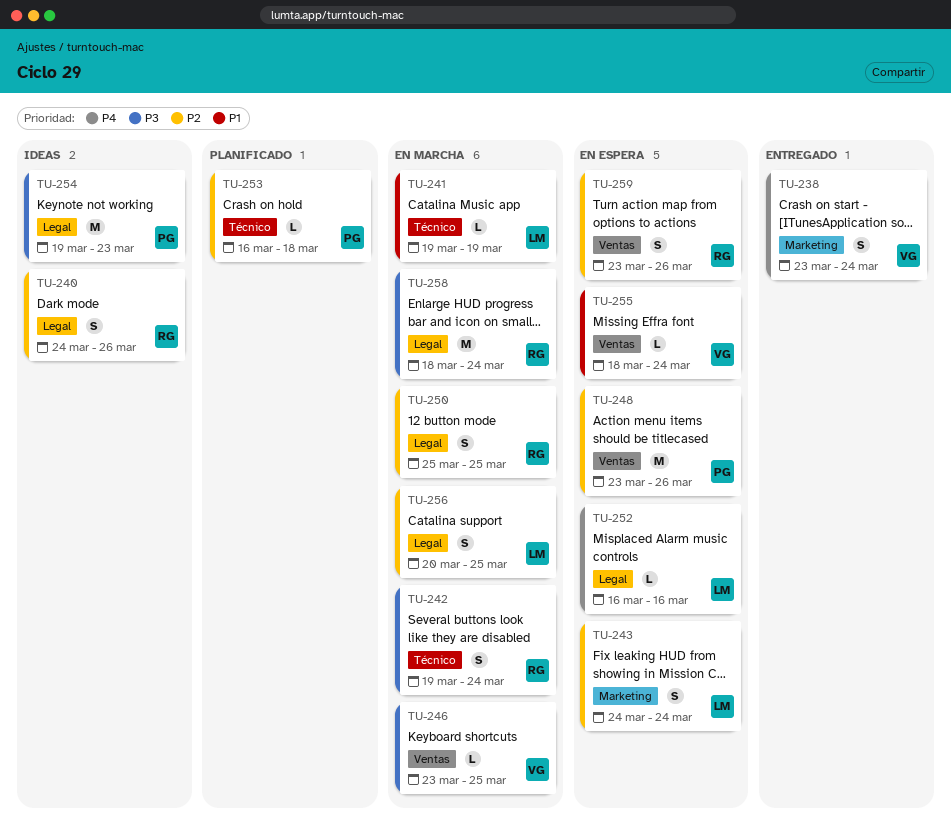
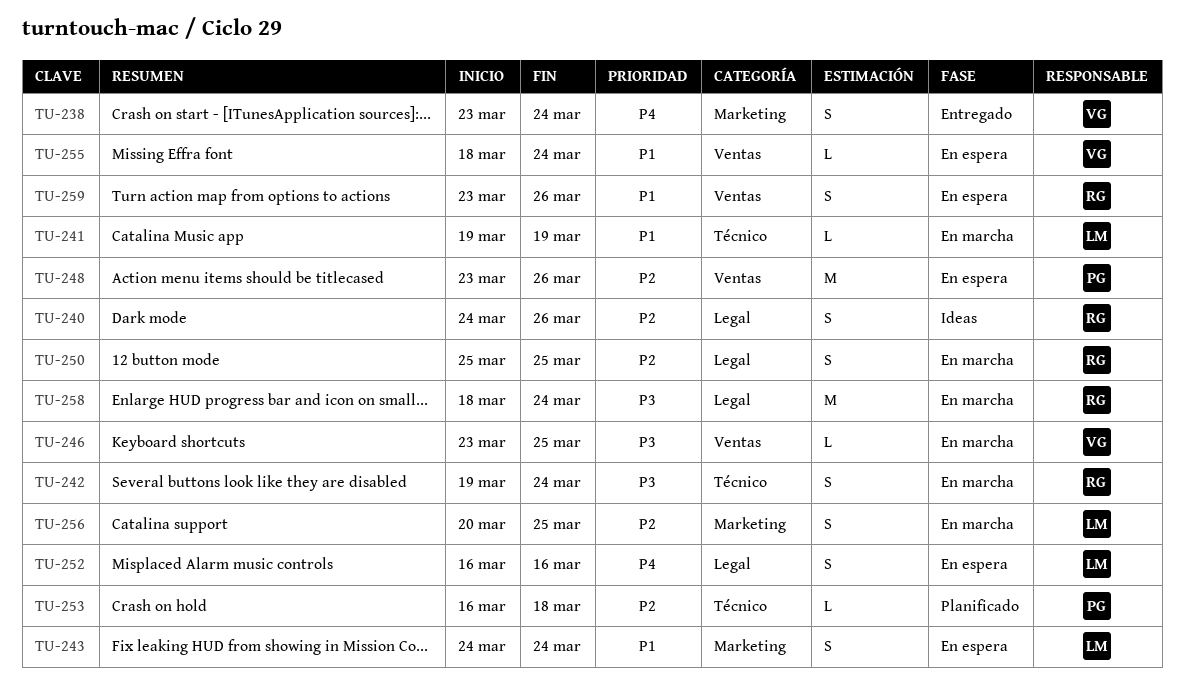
TU-243, priority: P2 -> P1
TU-252, estimate: L -> S
TU-254: present -> none
TU-256, label: Legal -> Marketing
TU-259, priority: P2 -> P1

